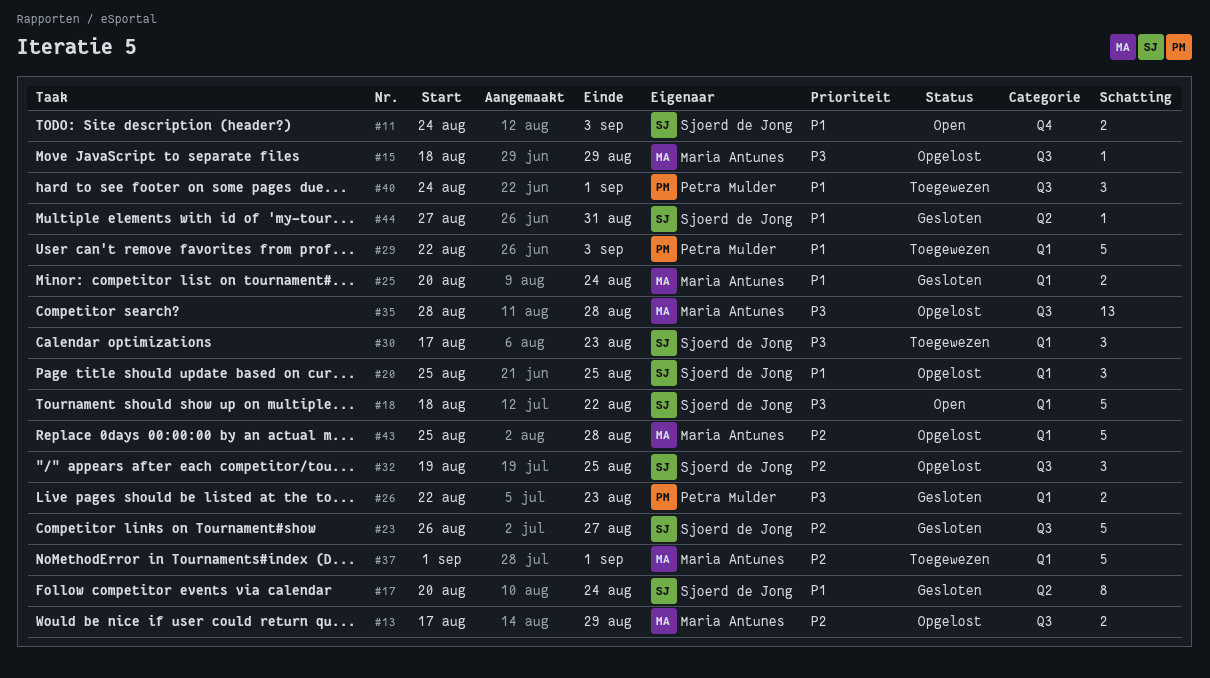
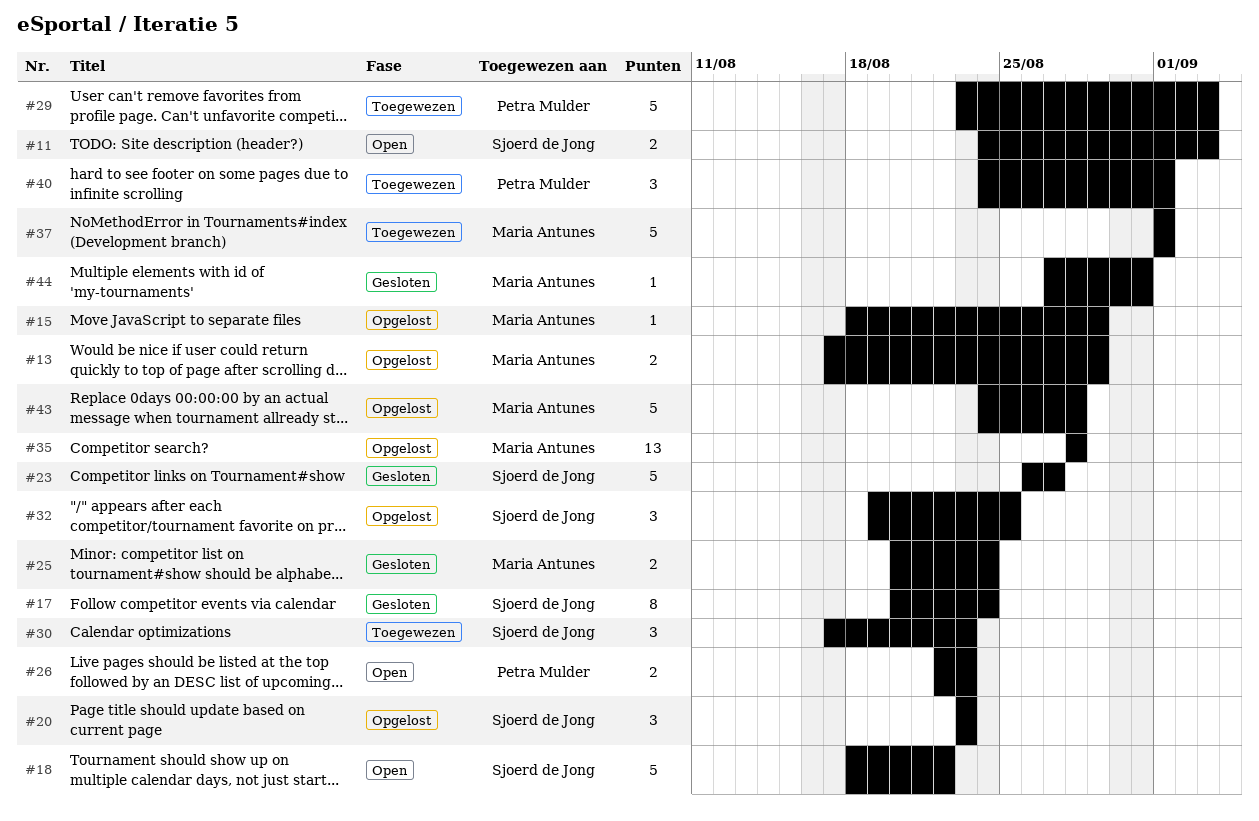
#20, start: Aug 25 -> Aug 23
#20, due: Aug 25 -> Aug 23
#26, status: Gesloten -> Open
#29, start: Aug 22 -> Aug 23
#43, start: Aug 25 -> Aug 24
#44, owner: Sjoerd de Jong -> Maria Antunes

